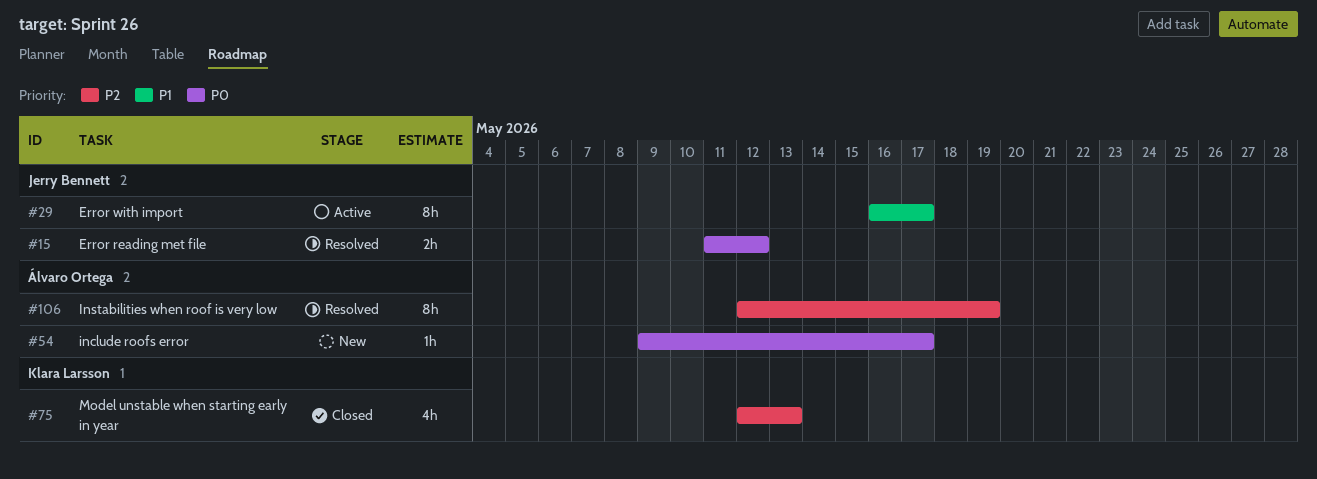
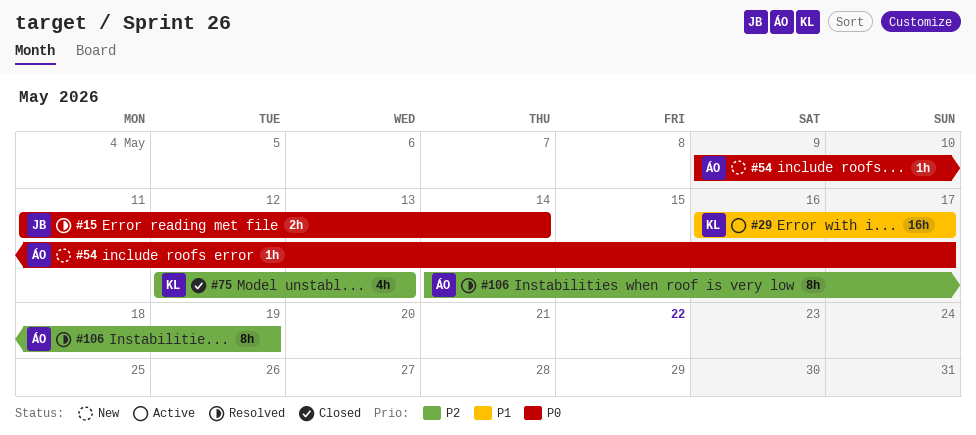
#15, due: May 12 -> May 14
#29, owner: Jerry Bennett -> Klara Larsson
#29, estimate: 8h -> 16h
#106, start: May 12 -> May 14

